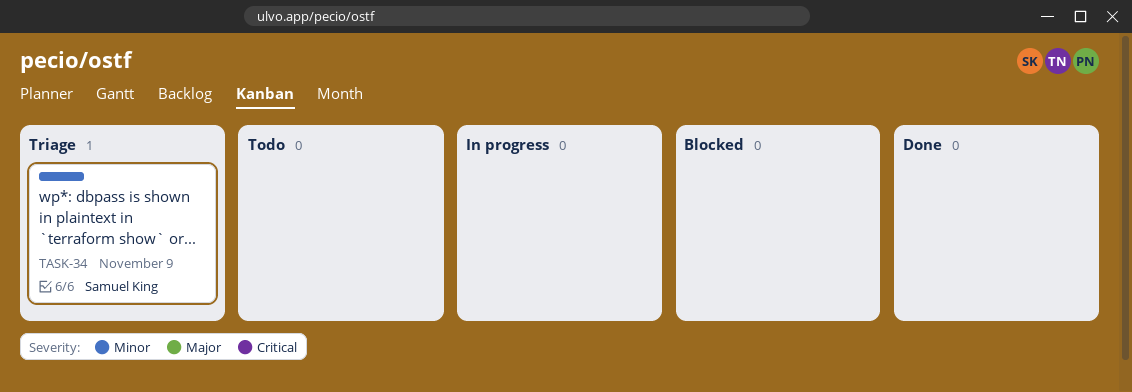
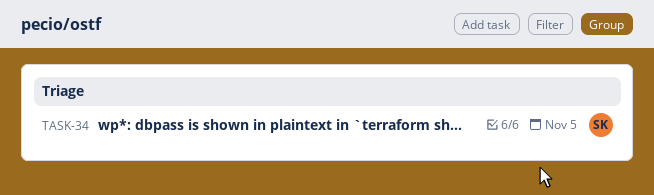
TASK-34, due: Nov 9 -> Nov 5

